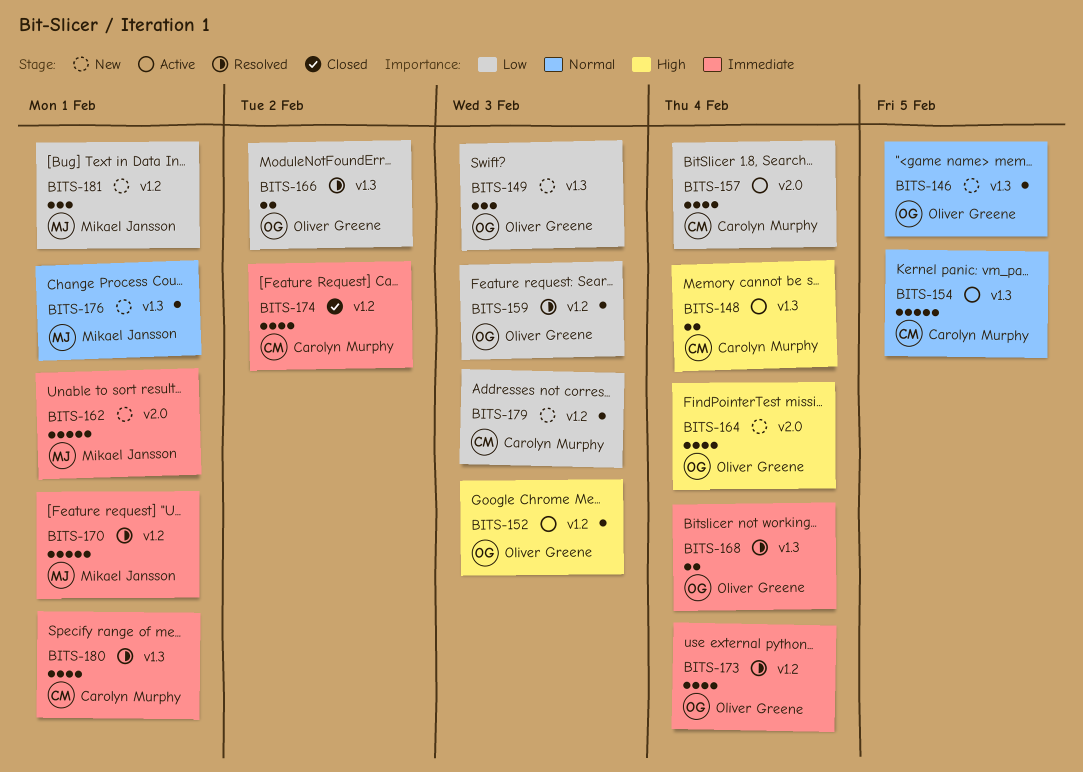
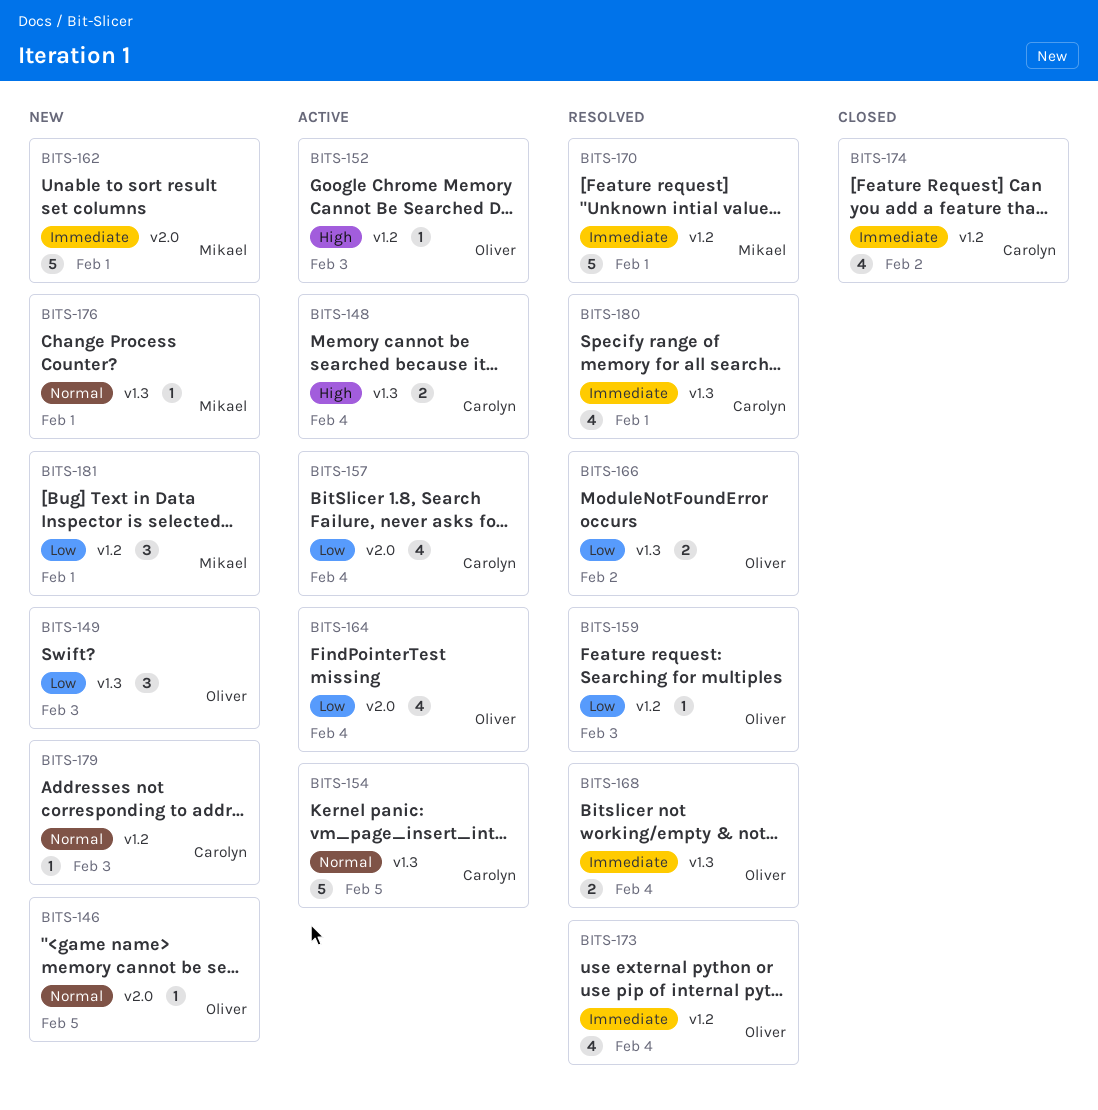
BITS-146, label: v1.3 -> v2.0
BITS-164, status: New -> Active
BITS-164, priority: High -> Low
BITS-179, priority: Low -> Normal

